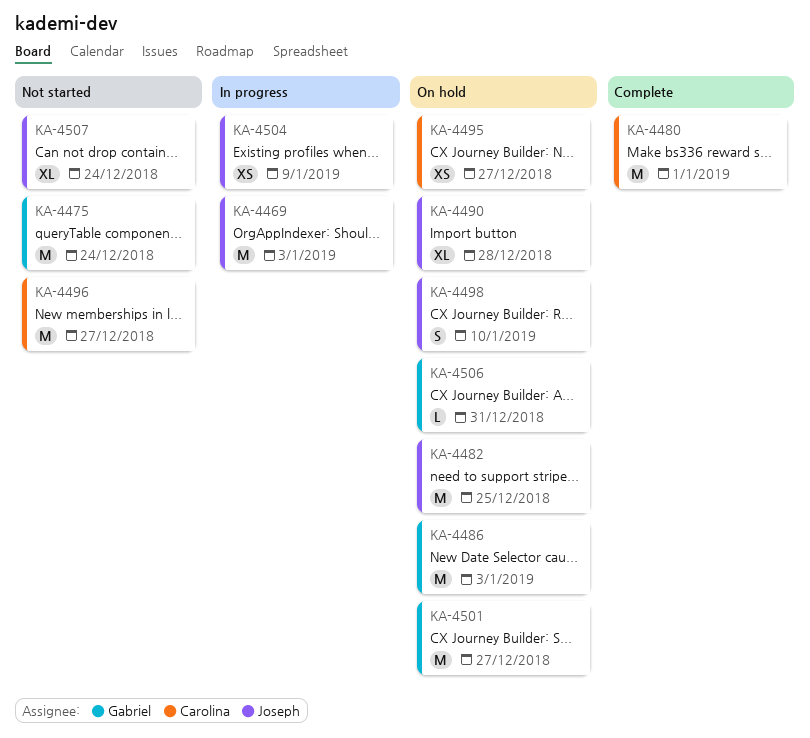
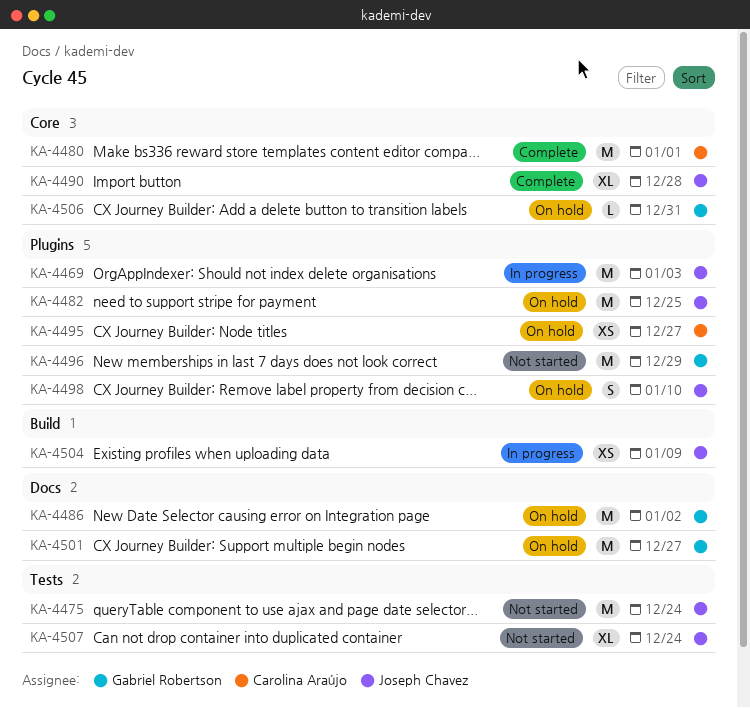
KA-4475, owner: Gabriel Robertson -> Joseph Chavez
KA-4486, due: Jan 3 -> Jan 2
KA-4490, status: On hold -> Complete
KA-4496, owner: Carolina Araújo -> Gabriel Robertson
KA-4496, due: Dec 27 -> Dec 29

